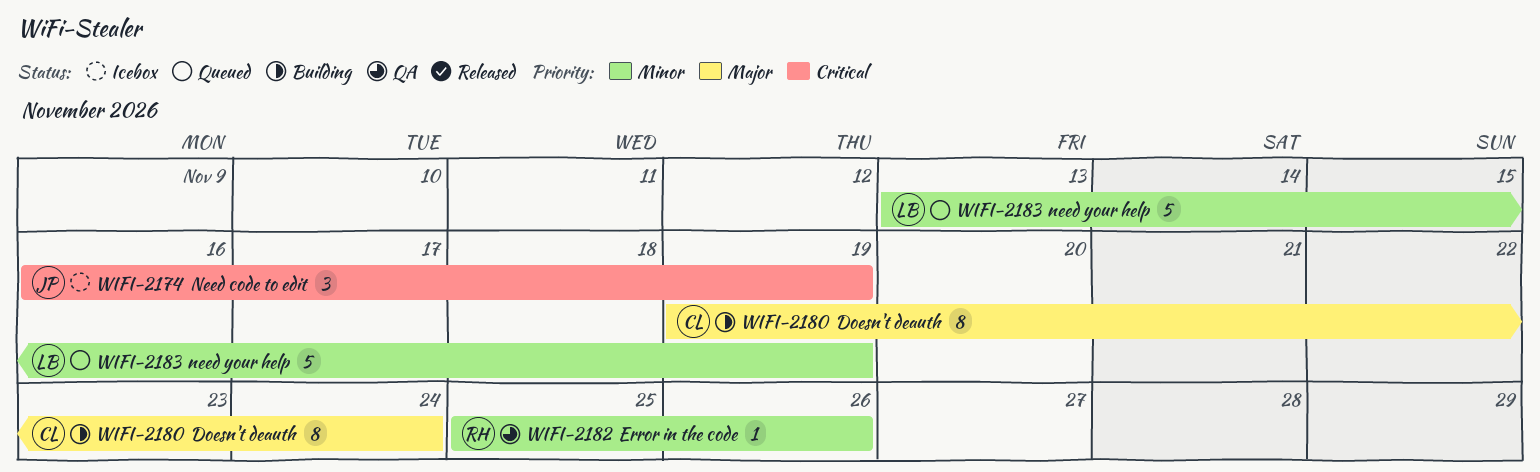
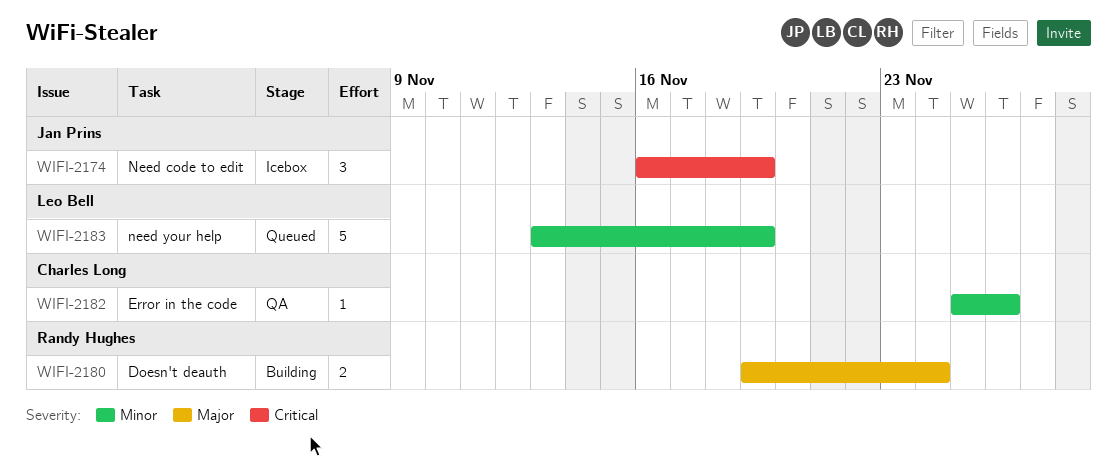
WIFI-2180, owner: Charles Long -> Randy Hughes
WIFI-2180, estimate: 8 -> 2
WIFI-2182, owner: Randy Hughes -> Charles Long

